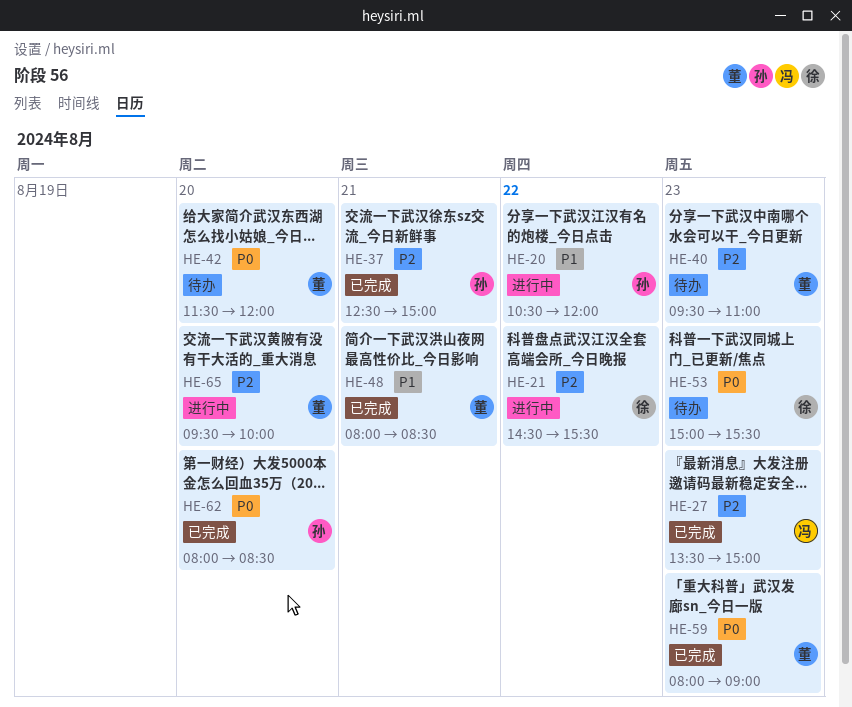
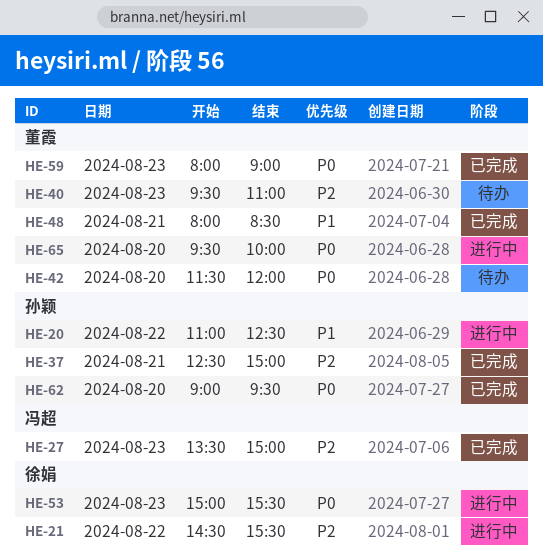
HE-20, begins: 10:30 -> 11:00
HE-20, ends: 12:00 -> 12:30
HE-53, status: 待办 -> 进行中
HE-62, begins: 08:00 -> 09:00
HE-62, ends: 08:30 -> 09:30
HE-65, priority: P2 -> P0

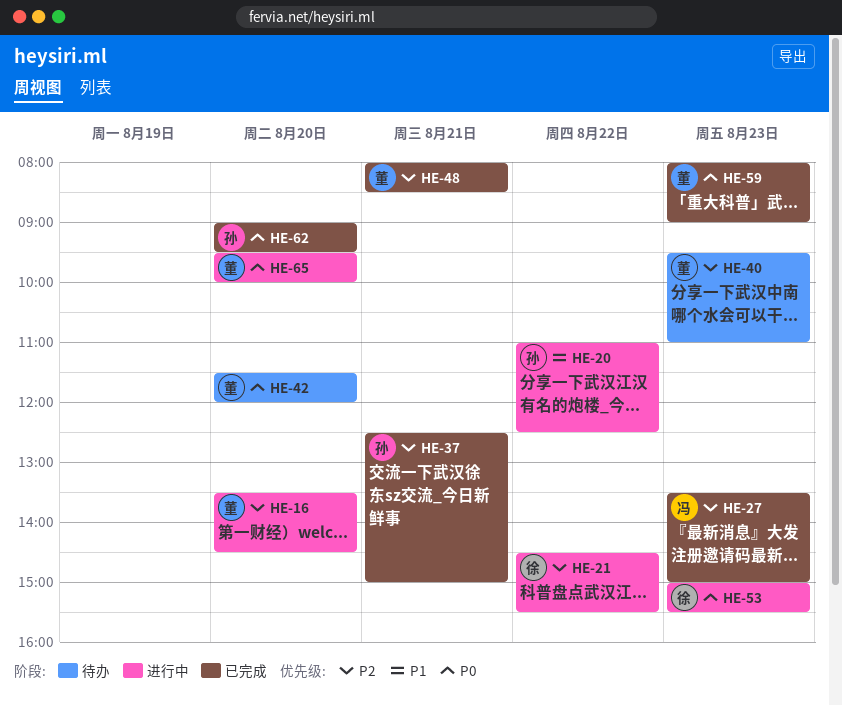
HE-16: none -> present
HE-48, priority: P1 -> P2

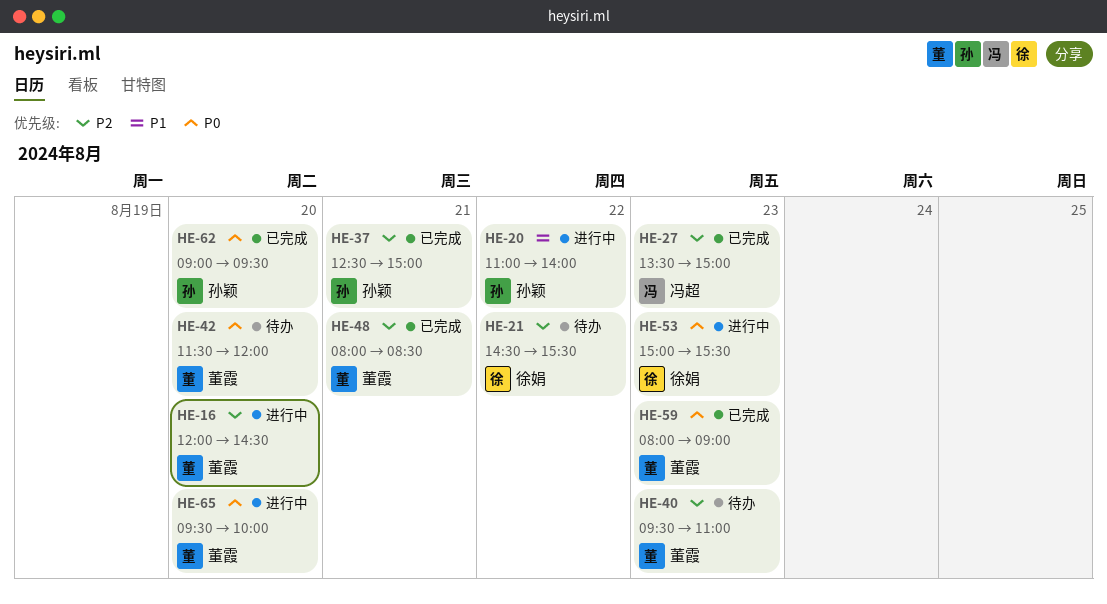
HE-16, begins: 13:30 -> 12:00
HE-20, ends: 12:30 -> 14:00
HE-21, status: 进行中 -> 待办

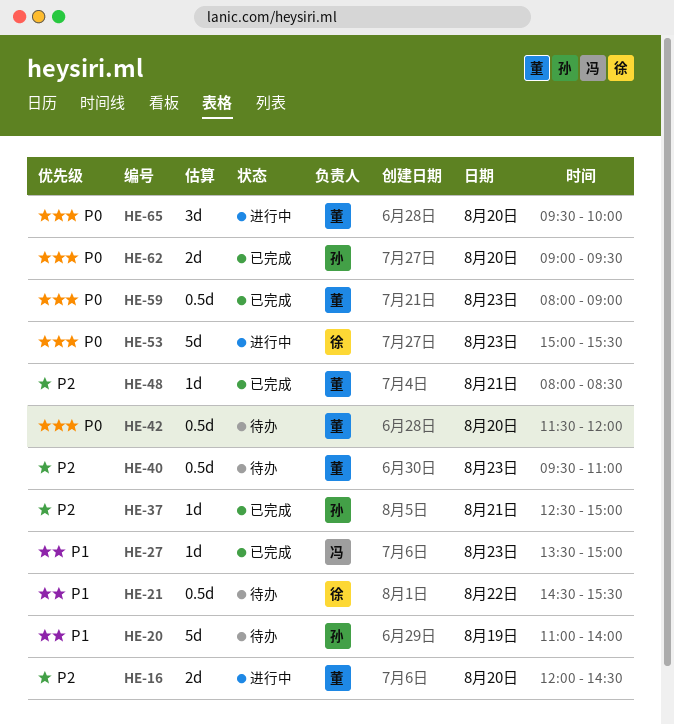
HE-20, status: 进行中 -> 待办
HE-20, day: Aug 22 -> Aug 19
HE-21, priority: P2 -> P1
HE-27, priority: P2 -> P1

